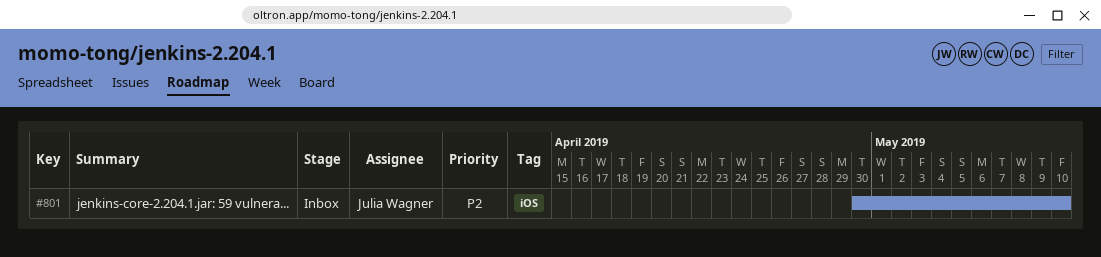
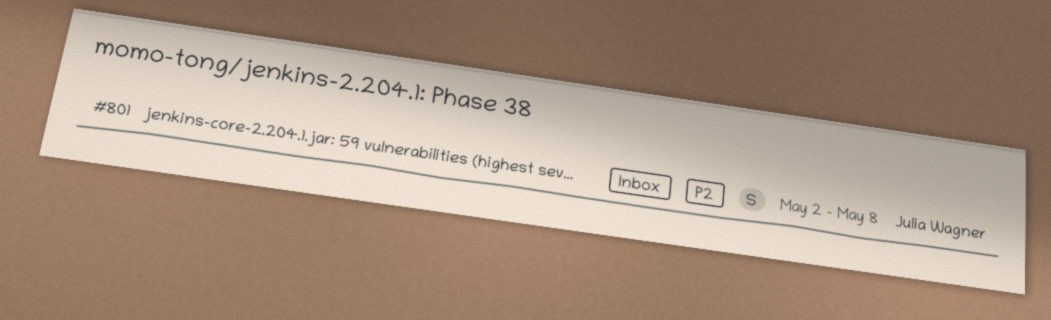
#801, start: Apr 30 -> May 2
#801, due: May 10 -> May 8

